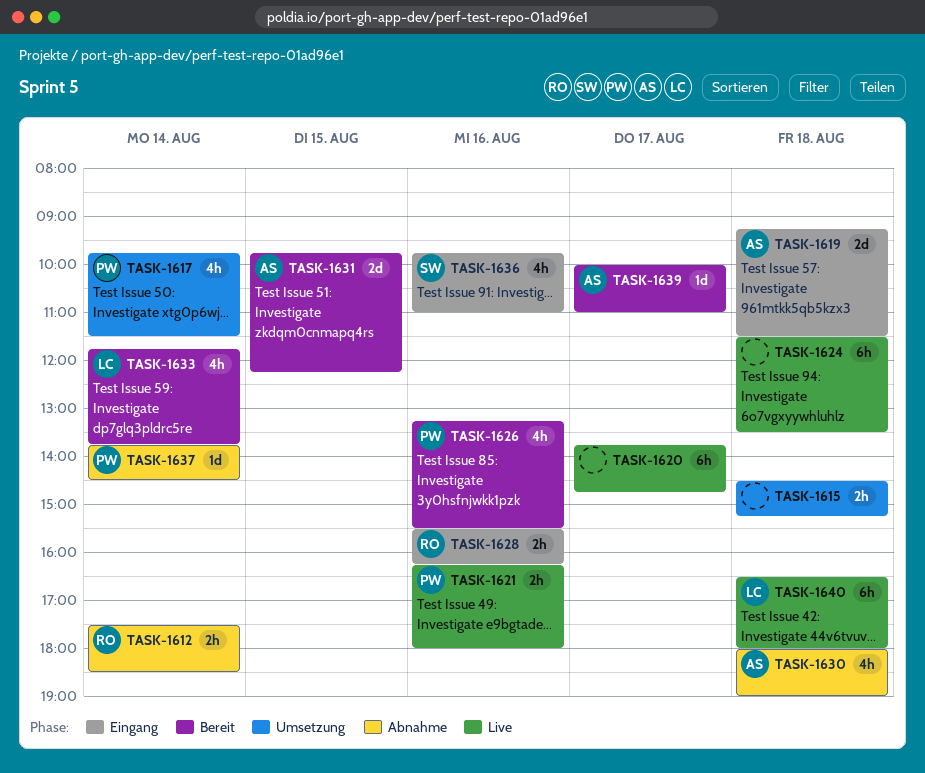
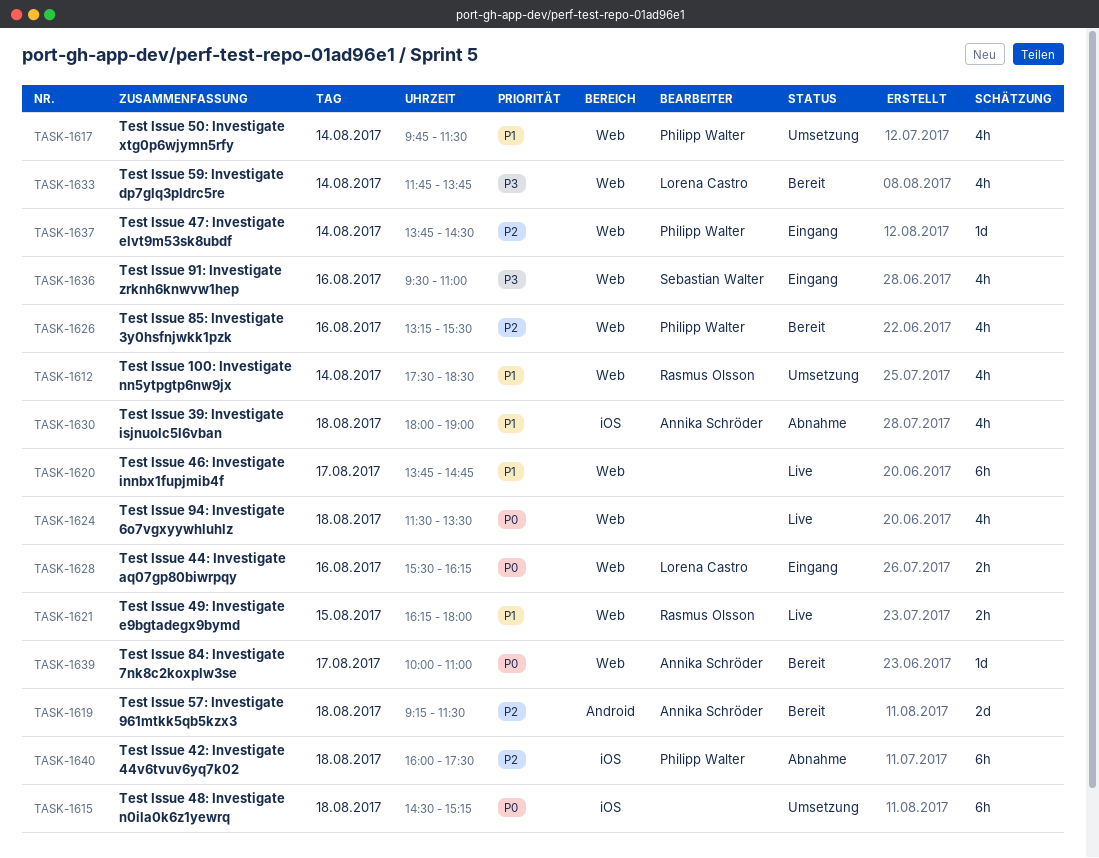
TASK-1612, status: Abnahme -> Umsetzung
TASK-1612, estimate: 2h -> 4h
TASK-1615, estimate: 2h -> 6h
TASK-1619, status: Eingang -> Bereit
TASK-1621, owner: Philipp Walter -> Rasmus Olsson
TASK-1621, day: Aug 16 -> Aug 15
TASK-1624, estimate: 6h -> 4h
TASK-1628, owner: Rasmus Olsson -> Lorena Castro
TASK-1631: present -> none
TASK-1636, begins: 09:45 -> 09:30
TASK-1637, status: Abnahme -> Eingang
TASK-1640, status: Live -> Abnahme
TASK-1640, owner: Lorena Castro -> Philipp Walter
TASK-1640, begins: 16:30 -> 16:00
TASK-1640, ends: 18:00 -> 17:30

